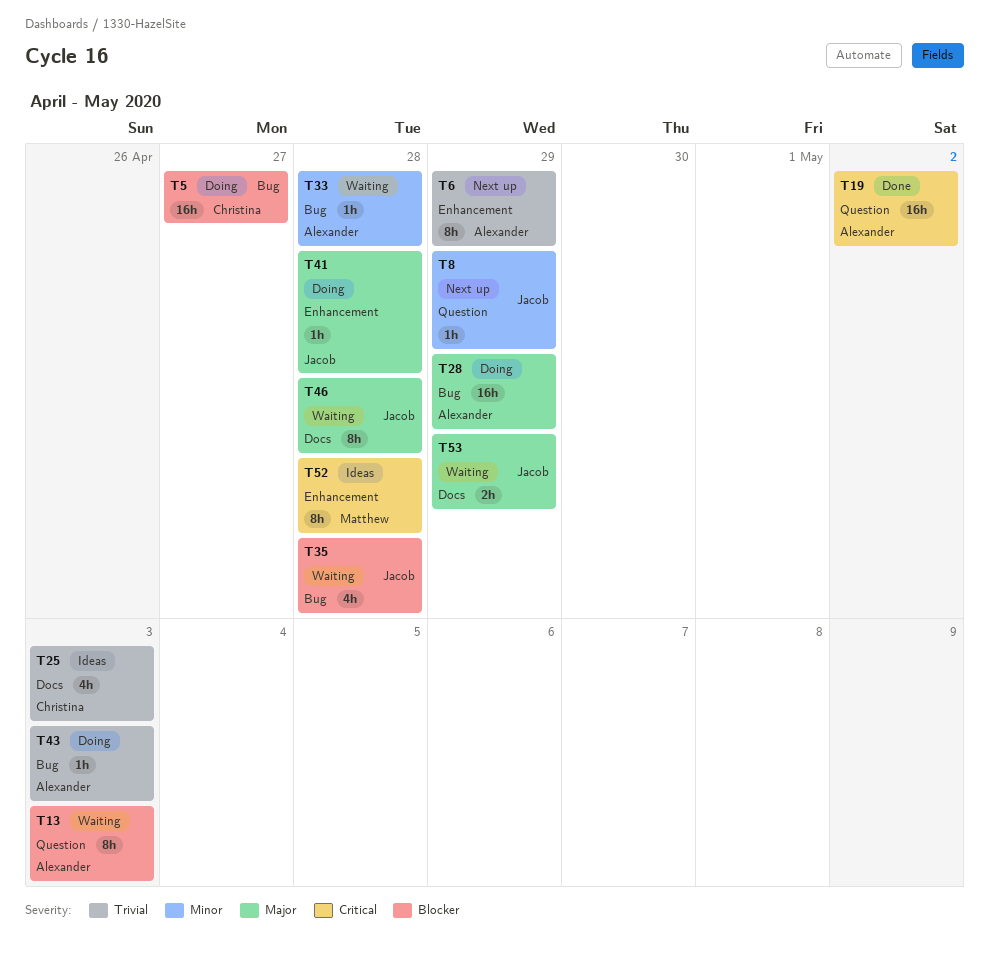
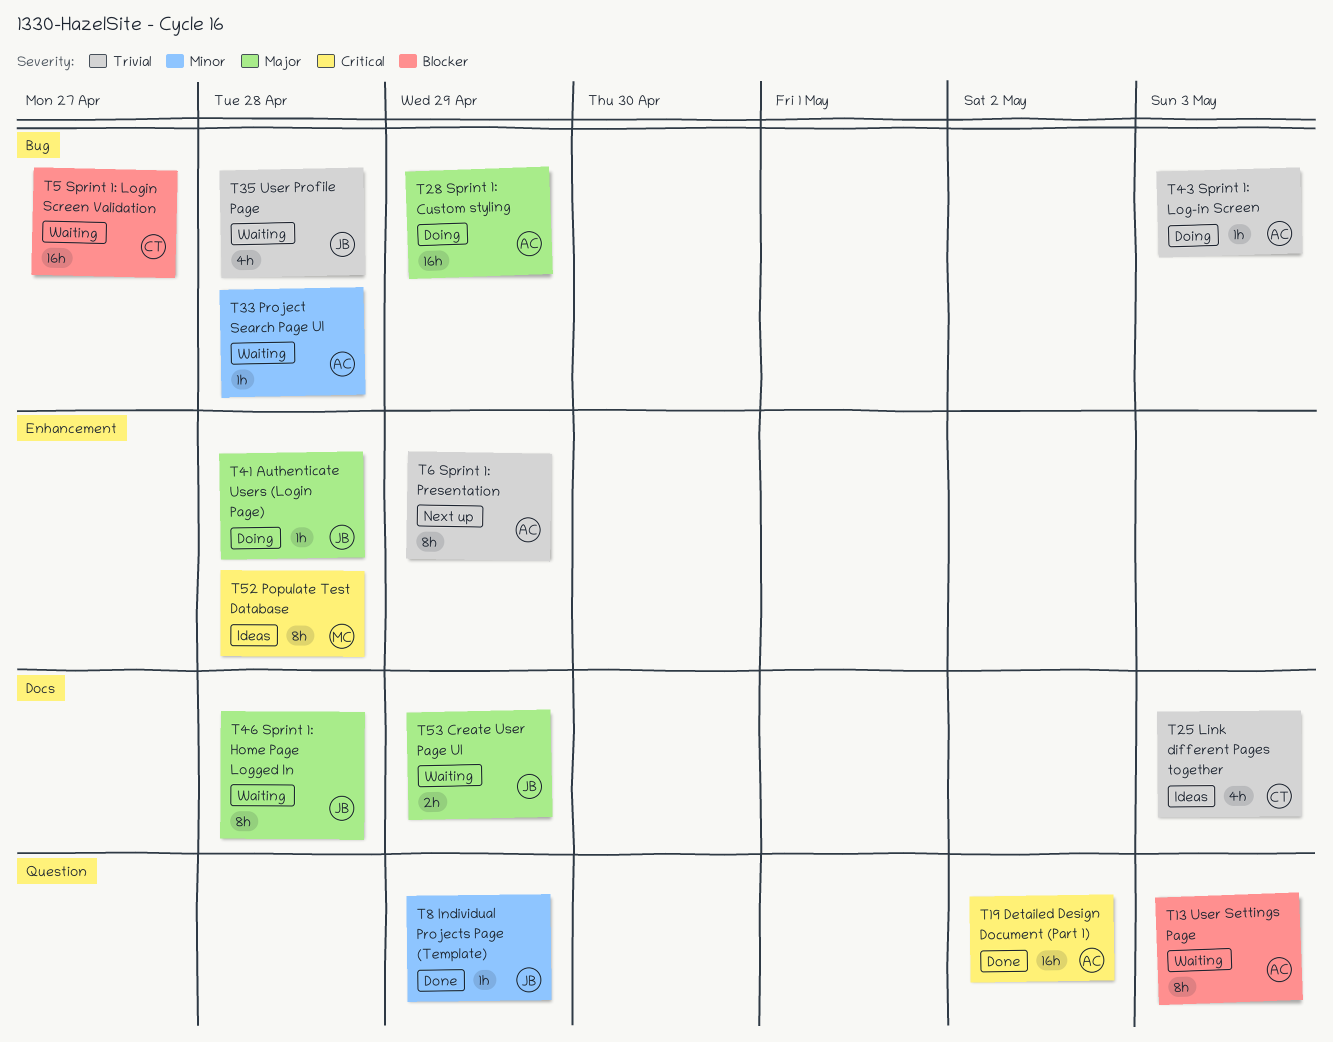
T5, status: Doing -> Waiting
T8, status: Next up -> Done
T35, priority: Blocker -> Trivial

